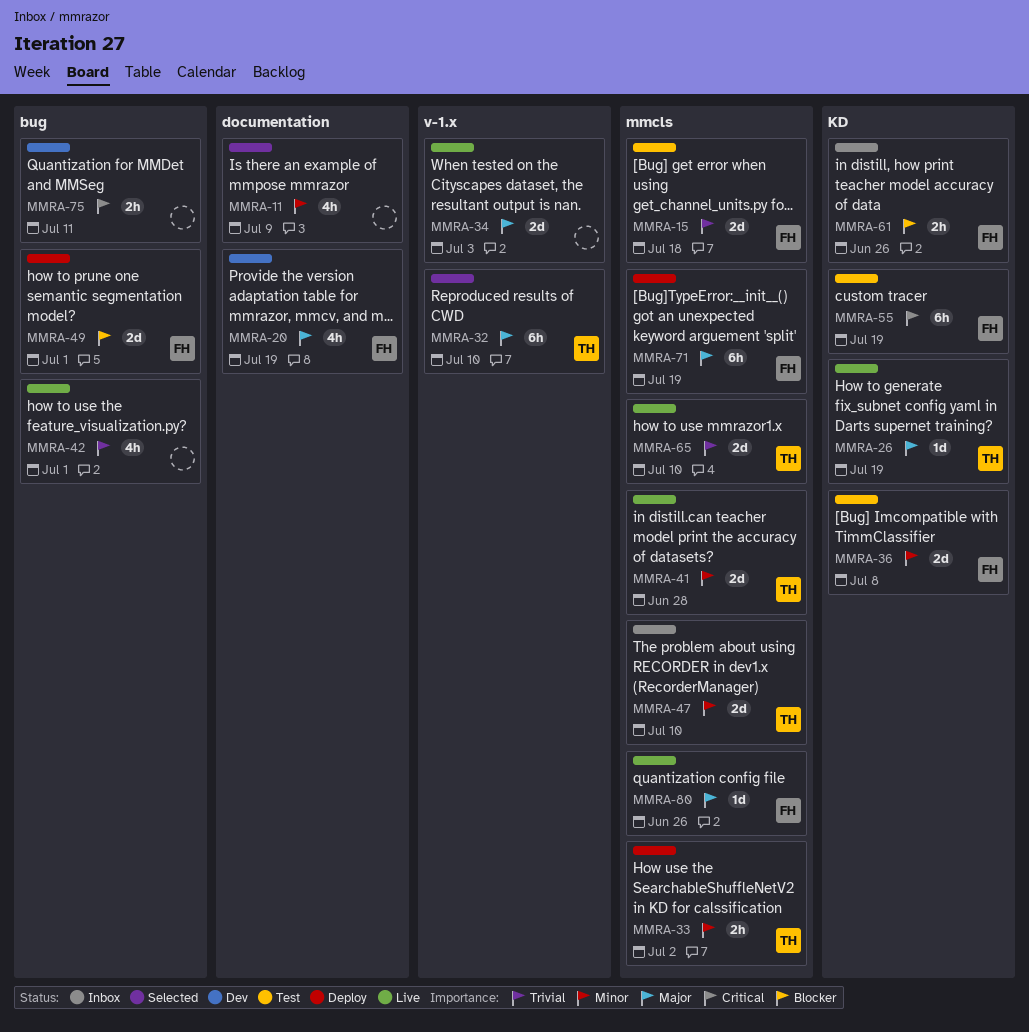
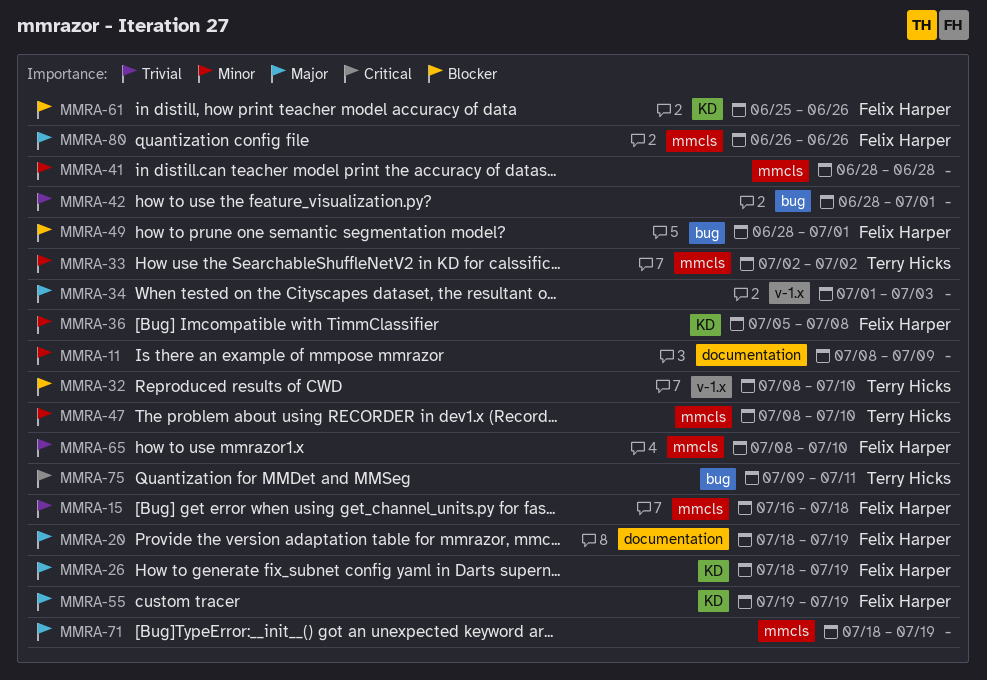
MMRA-26, owner: Terry Hicks -> Felix Harper
MMRA-32, priority: Major -> Blocker
MMRA-41, owner: Terry Hicks -> none
MMRA-55, priority: Critical -> Major
MMRA-65, owner: Terry Hicks -> Felix Harper
MMRA-71, owner: Felix Harper -> none
MMRA-75, owner: none -> Terry Hicks

